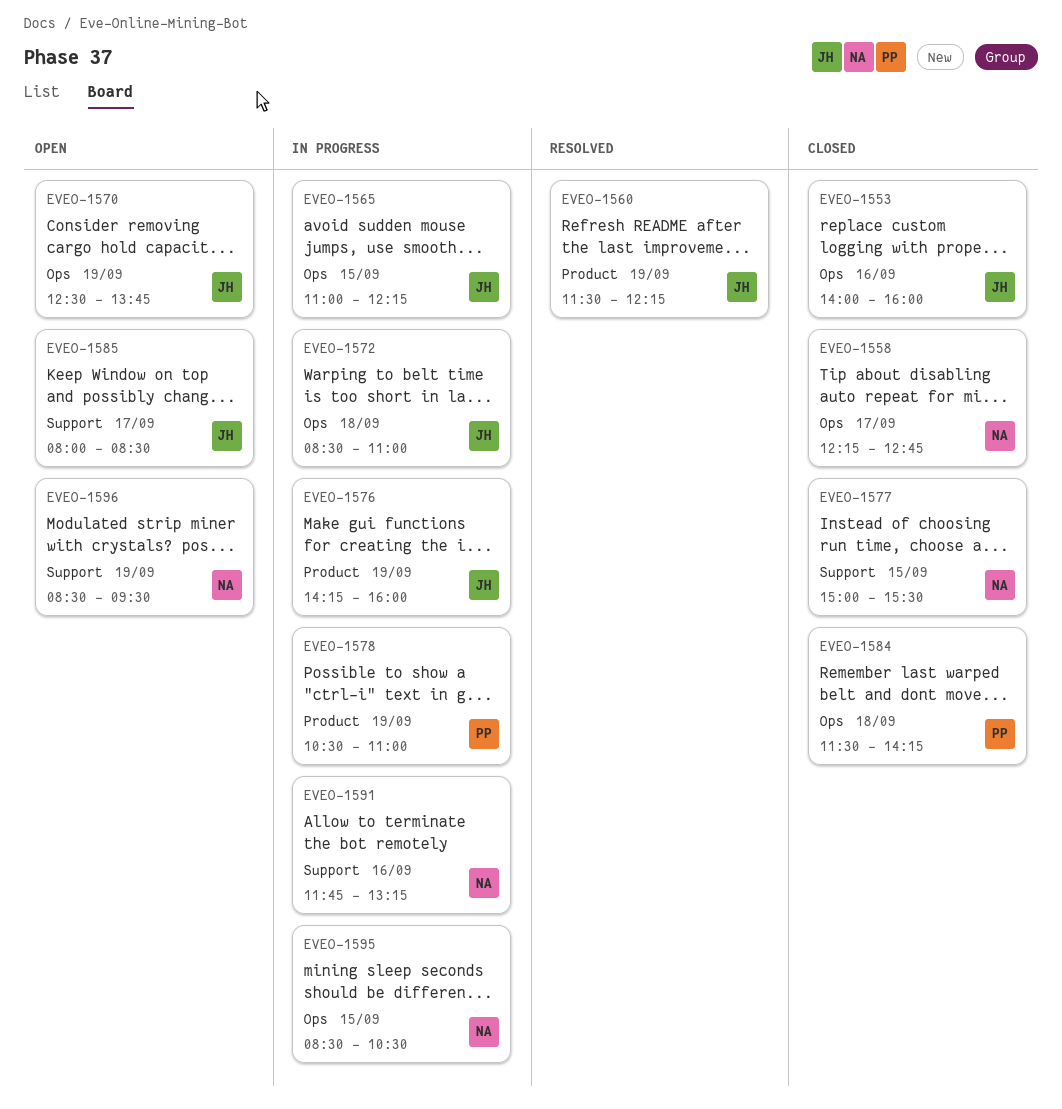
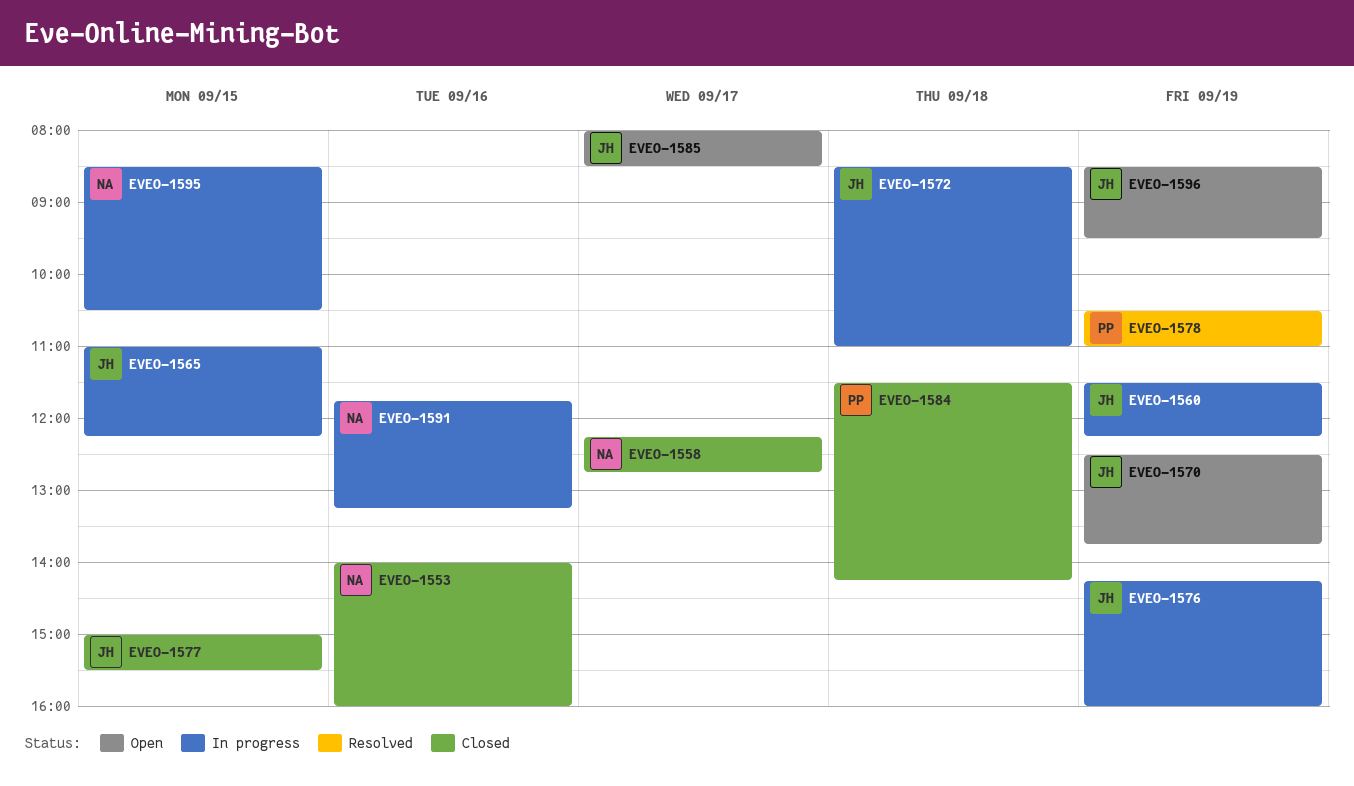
EVEO-1553, owner: JH -> NA
EVEO-1560, status: Resolved -> In progress
EVEO-1577, owner: NA -> JH
EVEO-1578, status: In progress -> Resolved
EVEO-1596, owner: NA -> JH

